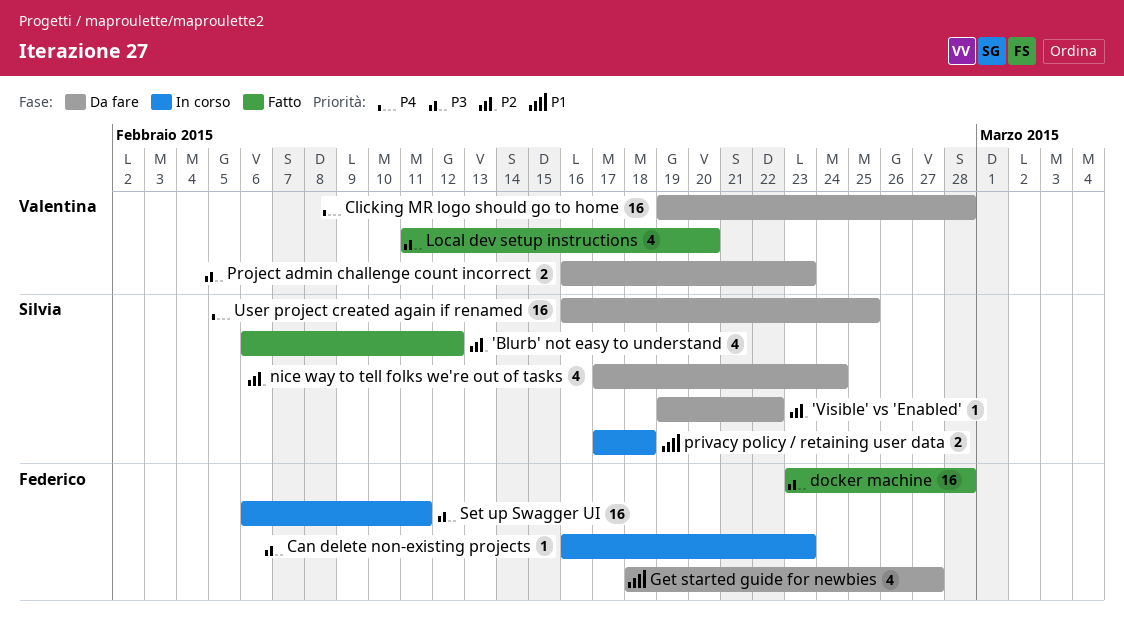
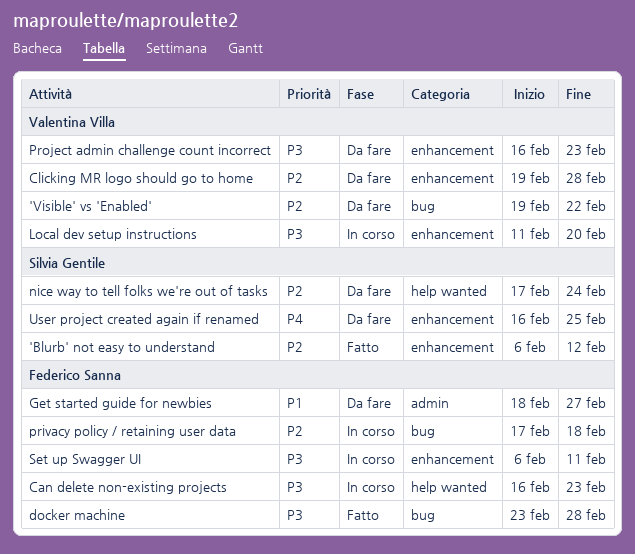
'Visible' vs 'Enabled', owner: Silvia Gentile -> Valentina Villa
Clicking MR logo should go to home, priority: P4 -> P2
Local dev setup instructions, status: Fatto -> In corso
privacy policy / retaining user data, owner: Silvia Gentile -> Federico Sanna
privacy policy / retaining user data, priority: P1 -> P2

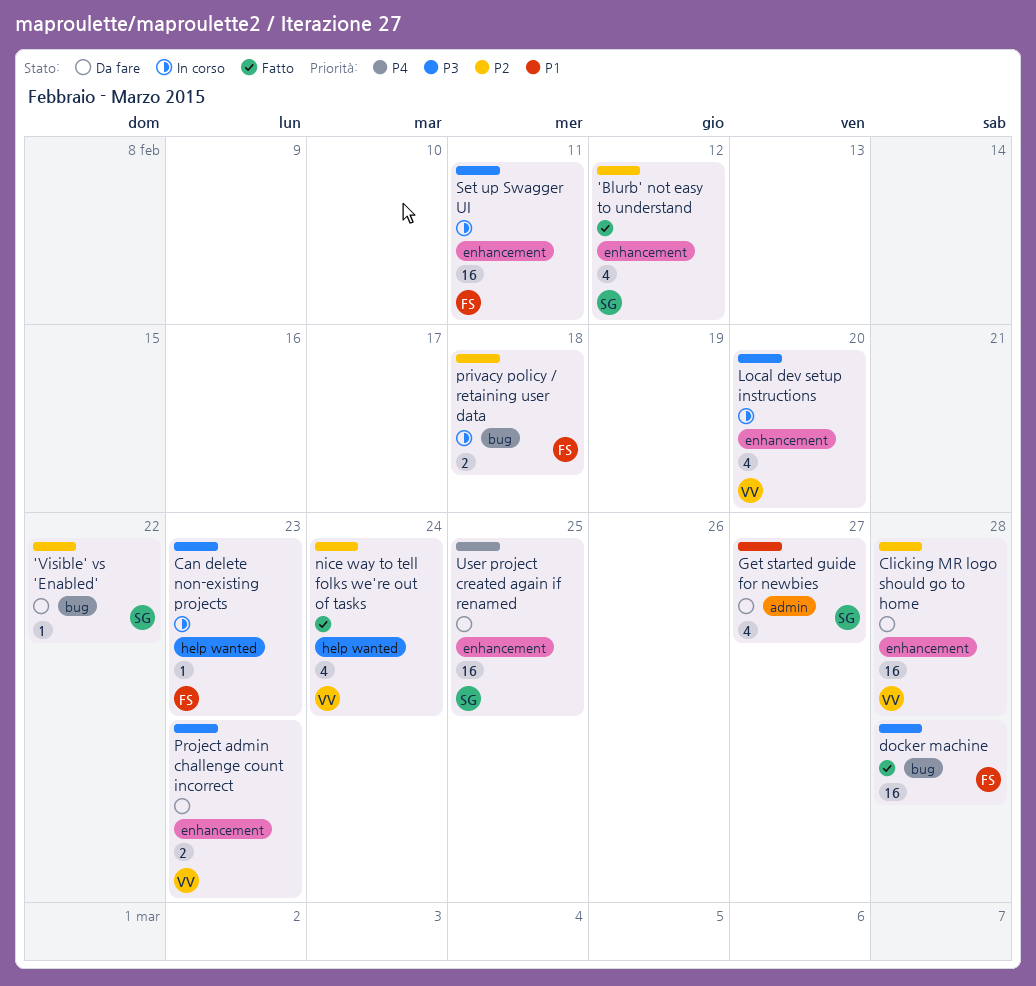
'Visible' vs 'Enabled', owner: Valentina Villa -> Silvia Gentile
Get started guide for newbies, owner: Federico Sanna -> Silvia Gentile
nice way to tell folks we're out of tasks, status: Da fare -> Fatto
nice way to tell folks we're out of tasks, owner: Silvia Gentile -> Valentina Villa

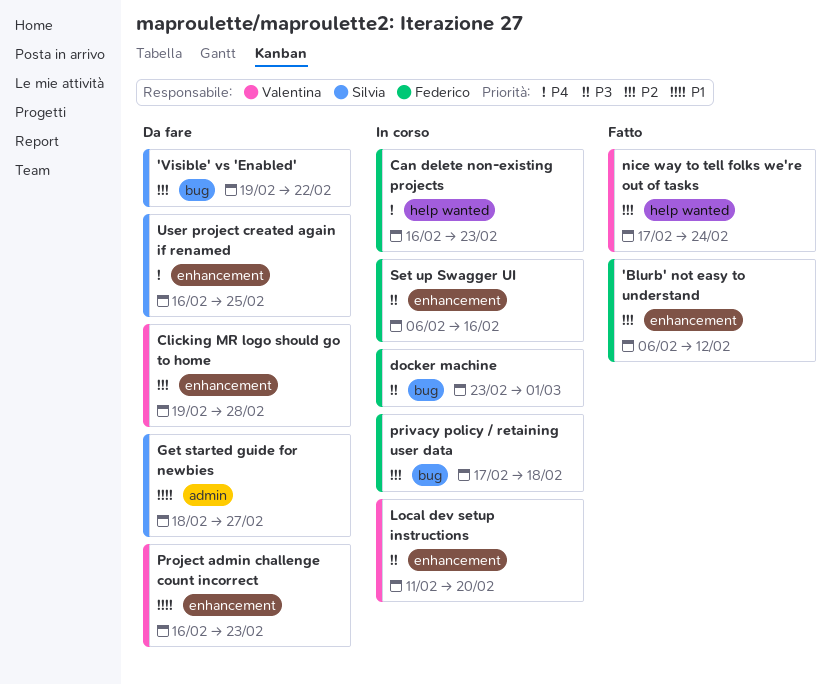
'Blurb' not easy to understand, owner: Silvia -> Federico
Can delete non-existing projects, priority: P3 -> P4
docker machine, status: Fatto -> In corso
docker machine, due: Feb 28 -> Mar 1
Project admin challenge count incorrect, priority: P3 -> P1
Set up Swagger UI, due: Feb 11 -> Feb 16

